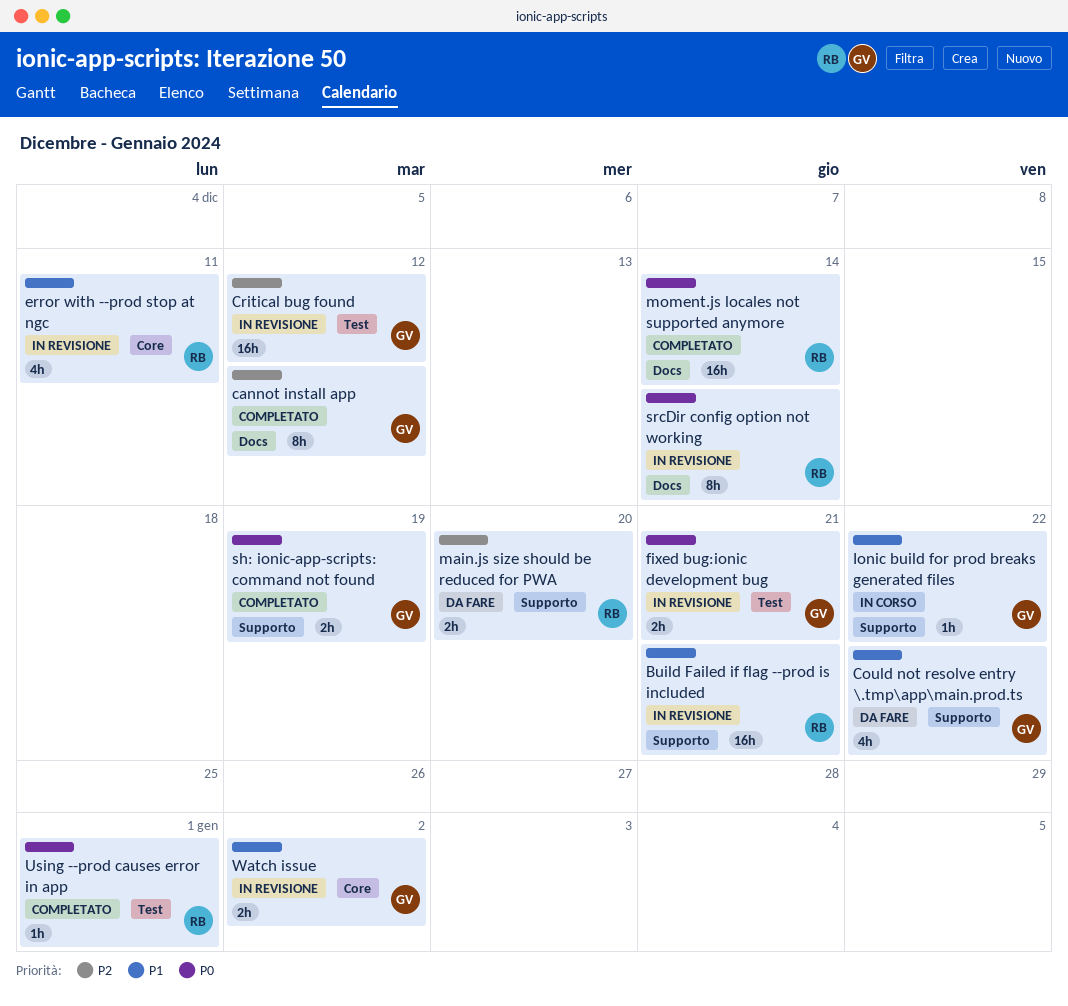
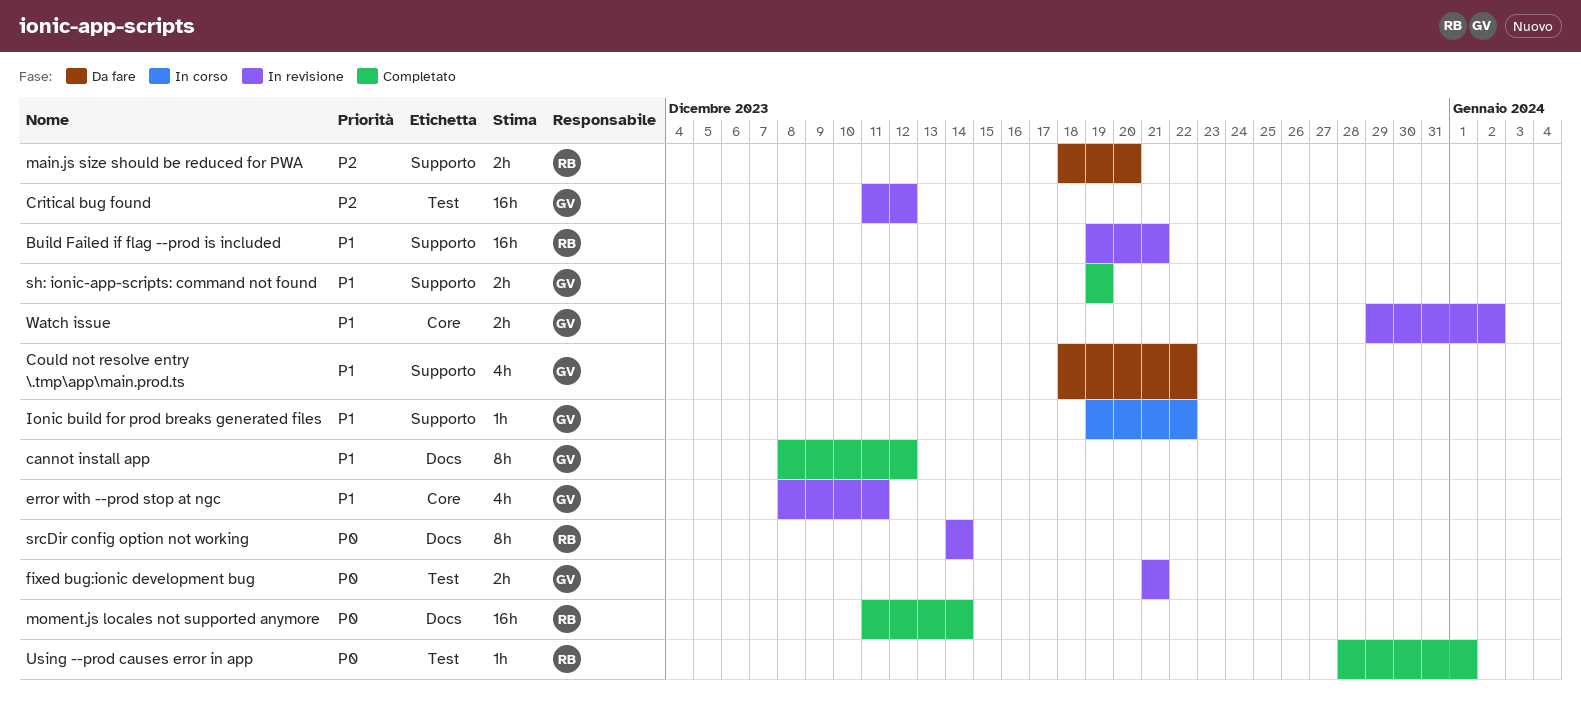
cannot install app, priority: P2 -> P1
error with --prod stop at ngc, owner: RB -> GV
sh: ionic-app-scripts: command not found, priority: P0 -> P1

